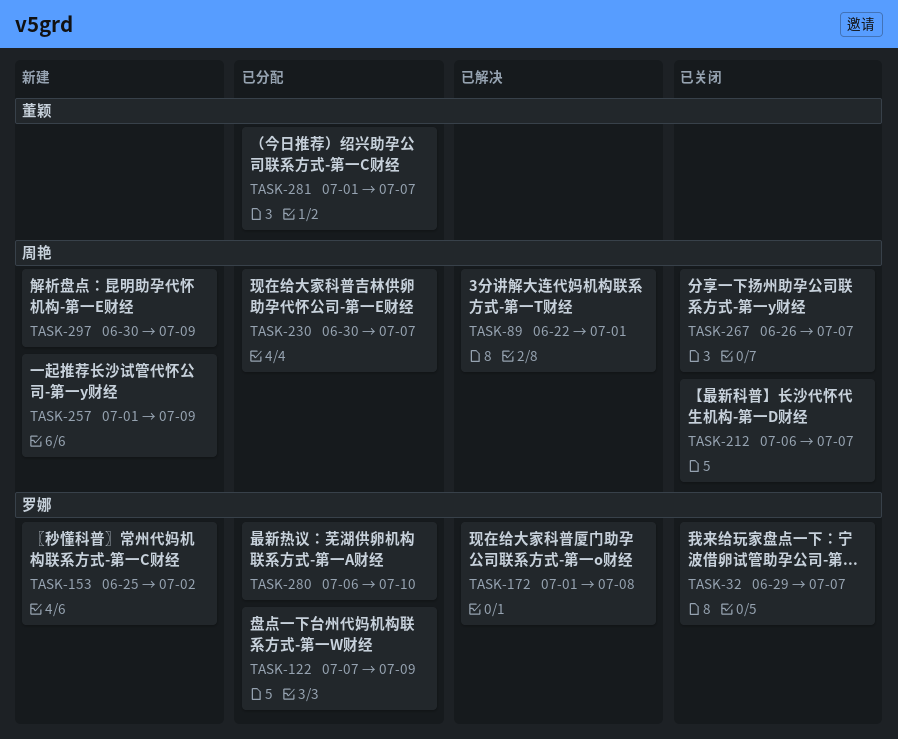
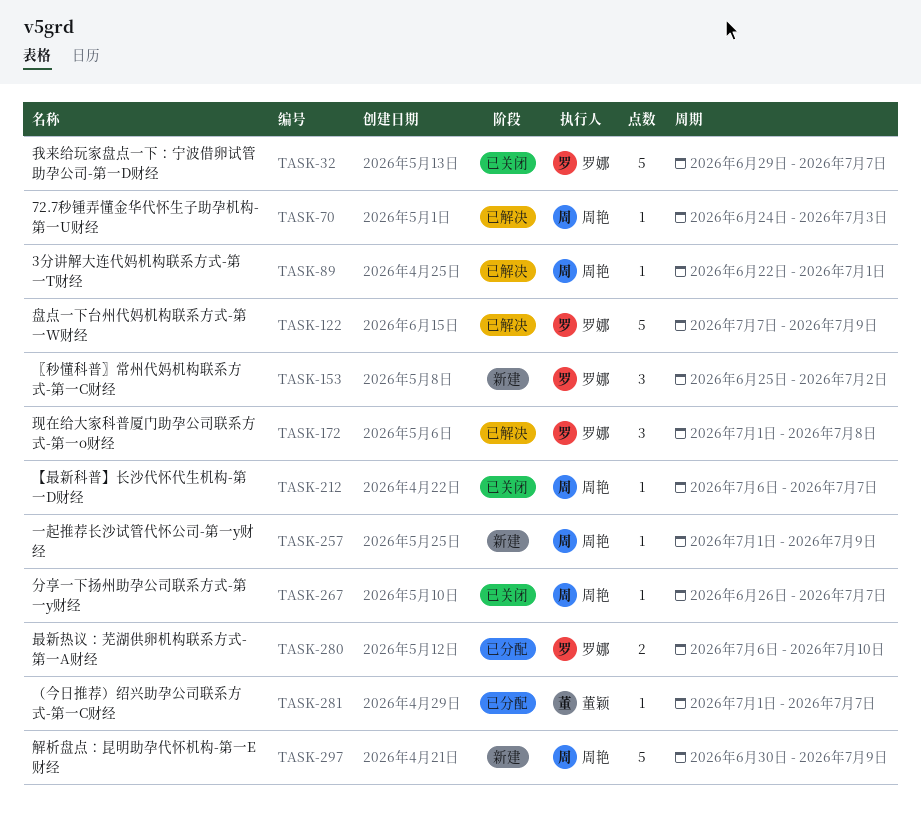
TASK-70: none -> present
TASK-122, status: 已分配 -> 已解决
TASK-230: present -> none

